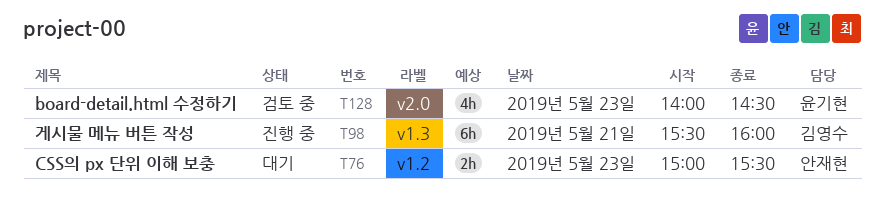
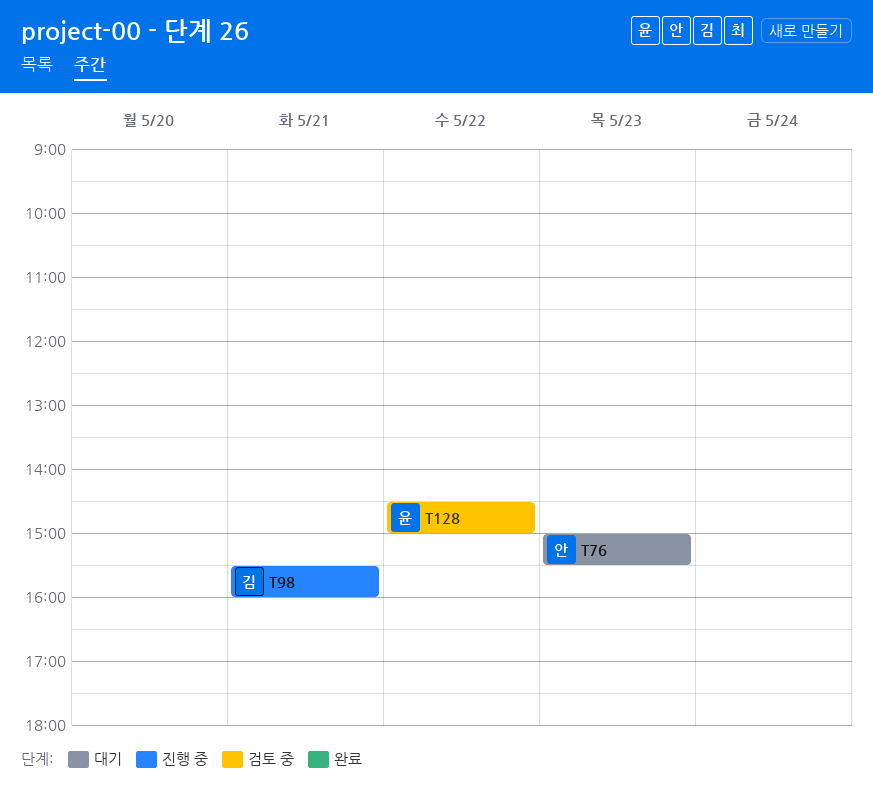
T128, day: May 23 -> May 22
T128, begins: 14:00 -> 14:30
T128, ends: 14:30 -> 15:00

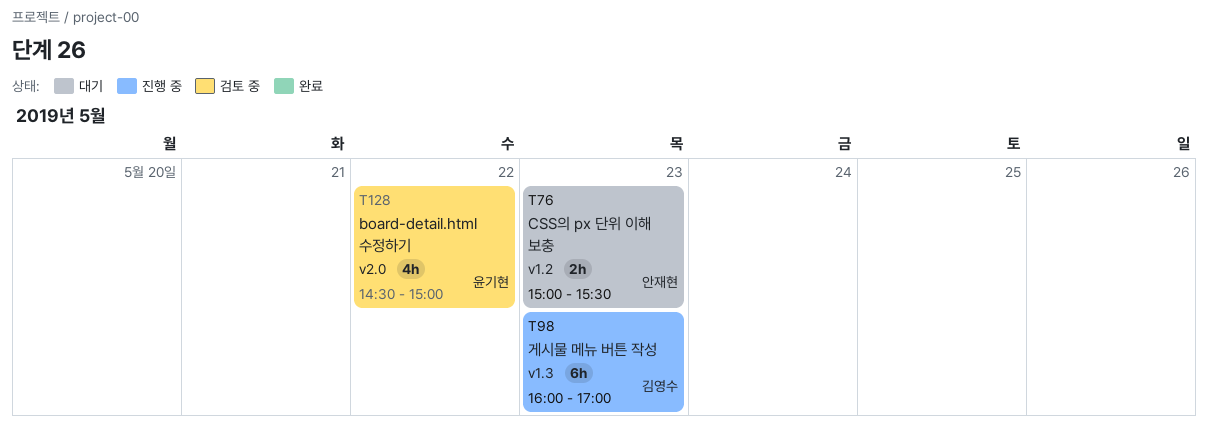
T98, day: May 21 -> May 23
T98, begins: 15:30 -> 16:00
T98, ends: 16:00 -> 17:00

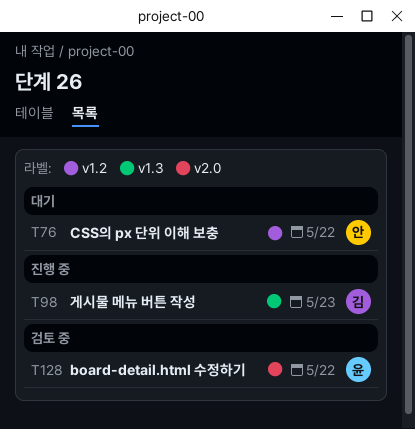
T76, day: May 23 -> May 22

